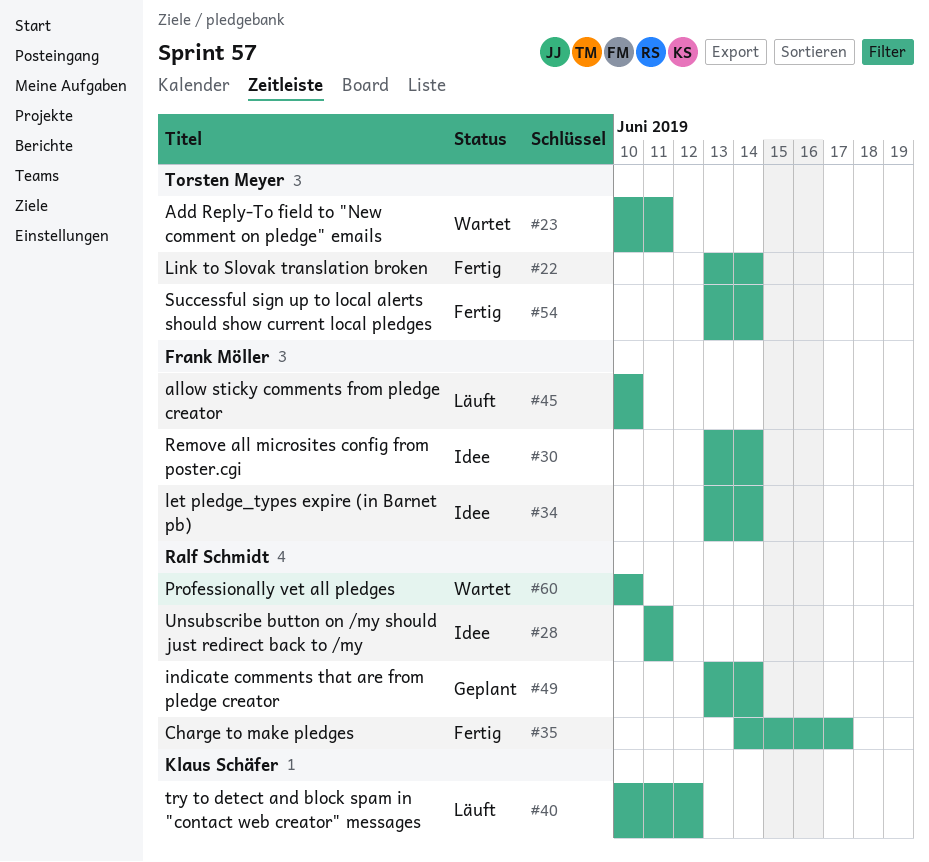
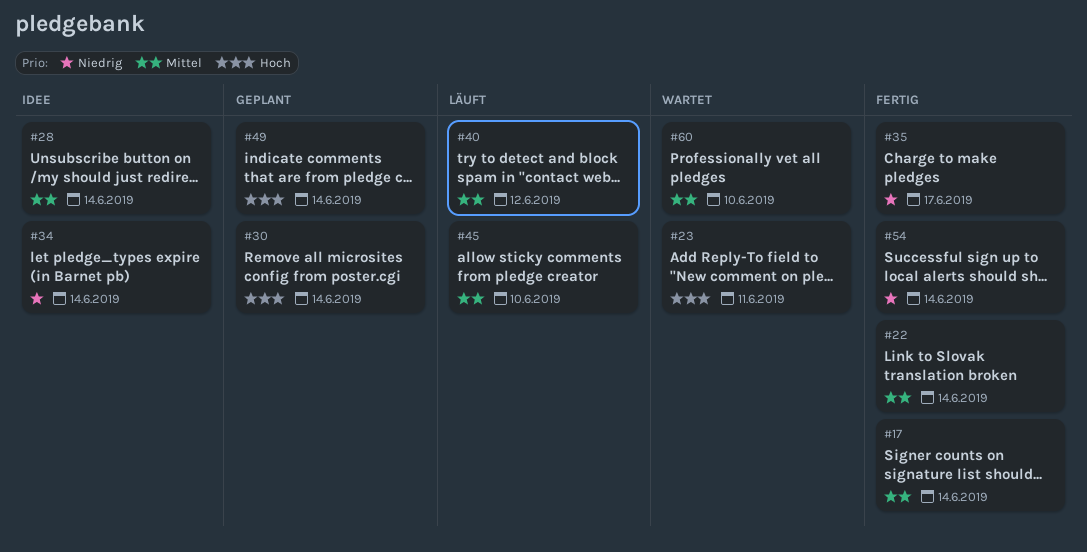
#17: none -> present
#28, due: Jun 11 -> Jun 14
#30, status: Idee -> Geplant

